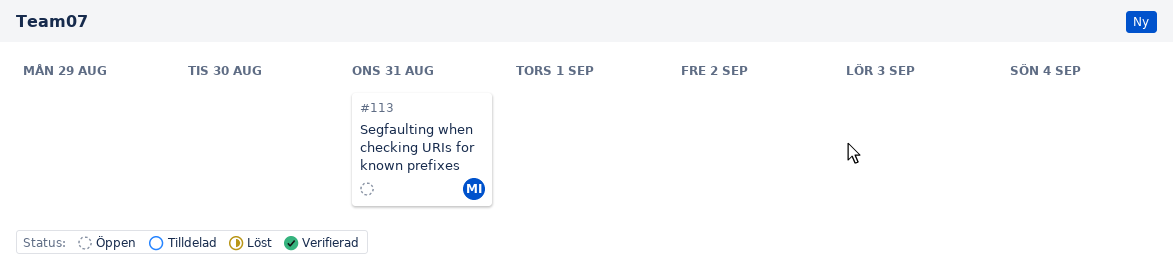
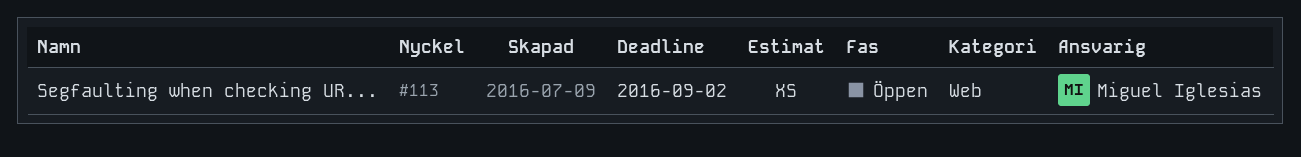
#113, due: Aug 31 -> Sep 2

